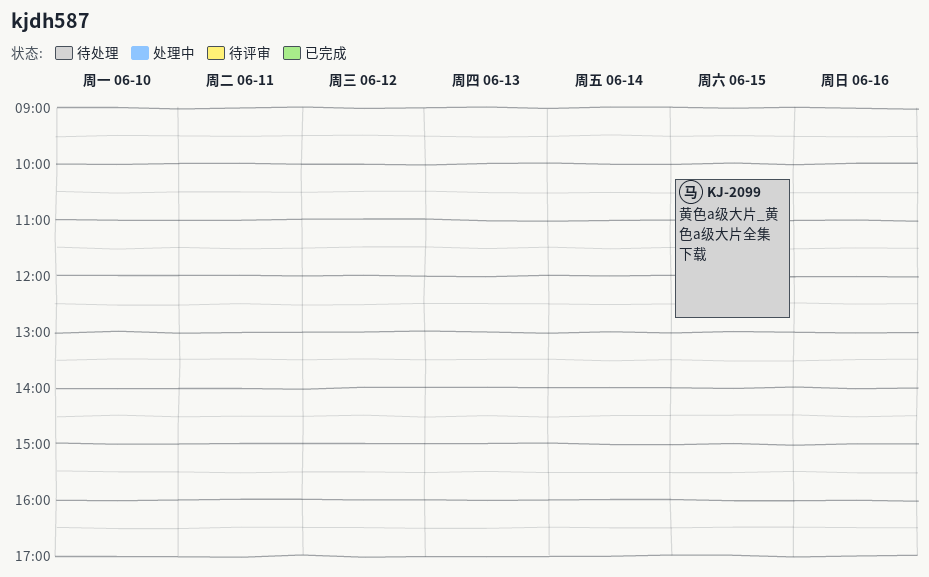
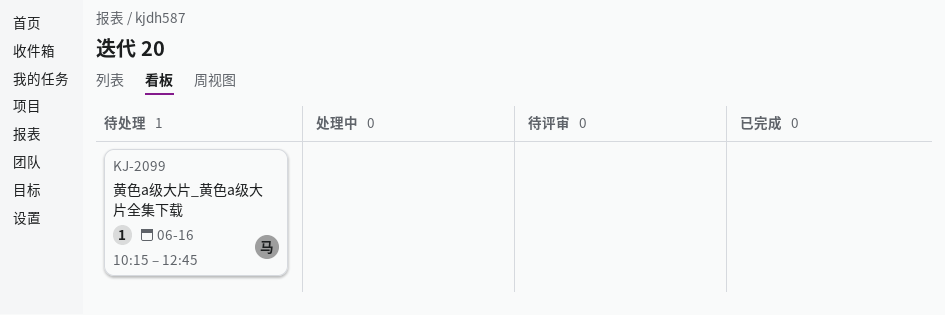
KJ-2099, day: Jun 15 -> Jun 16

